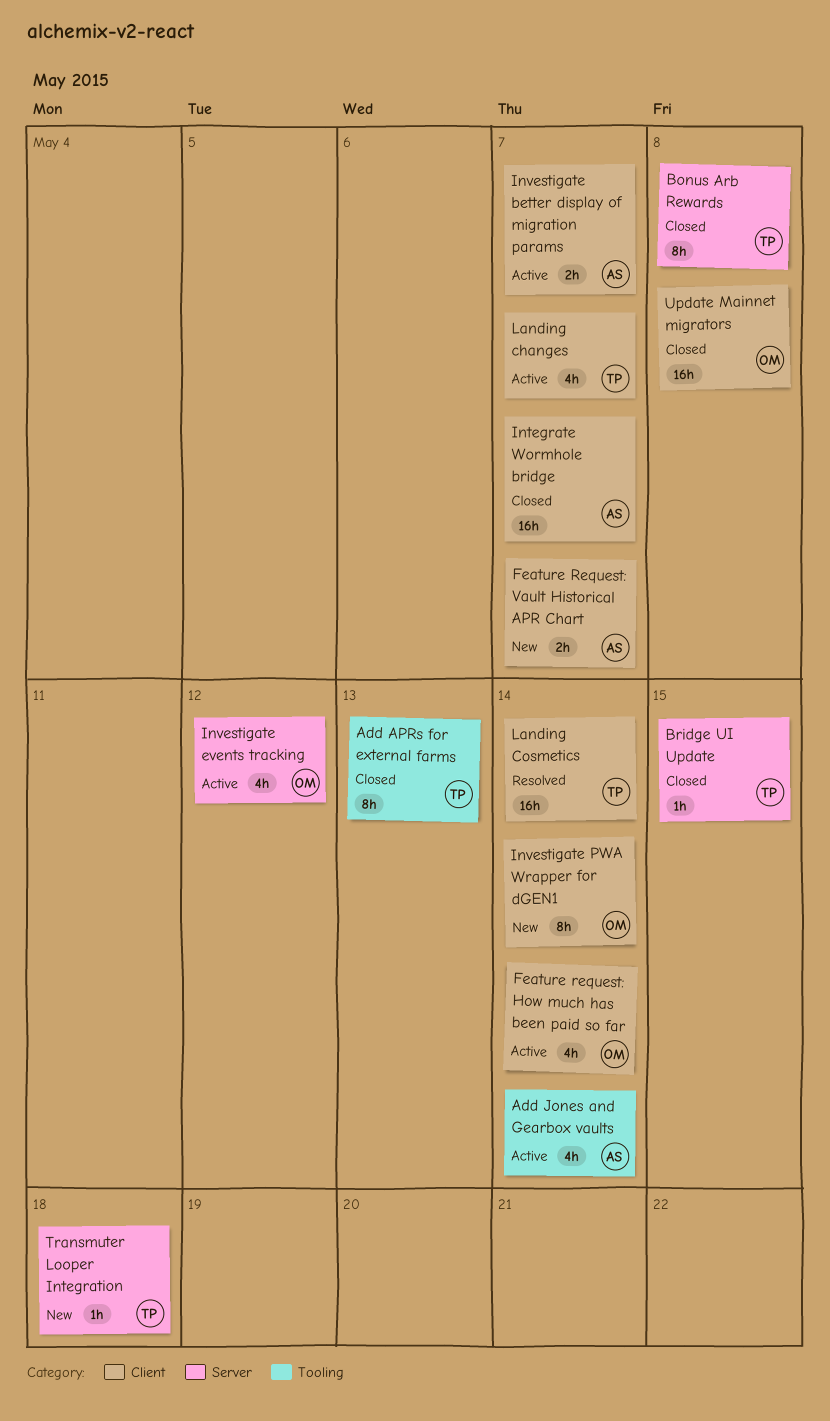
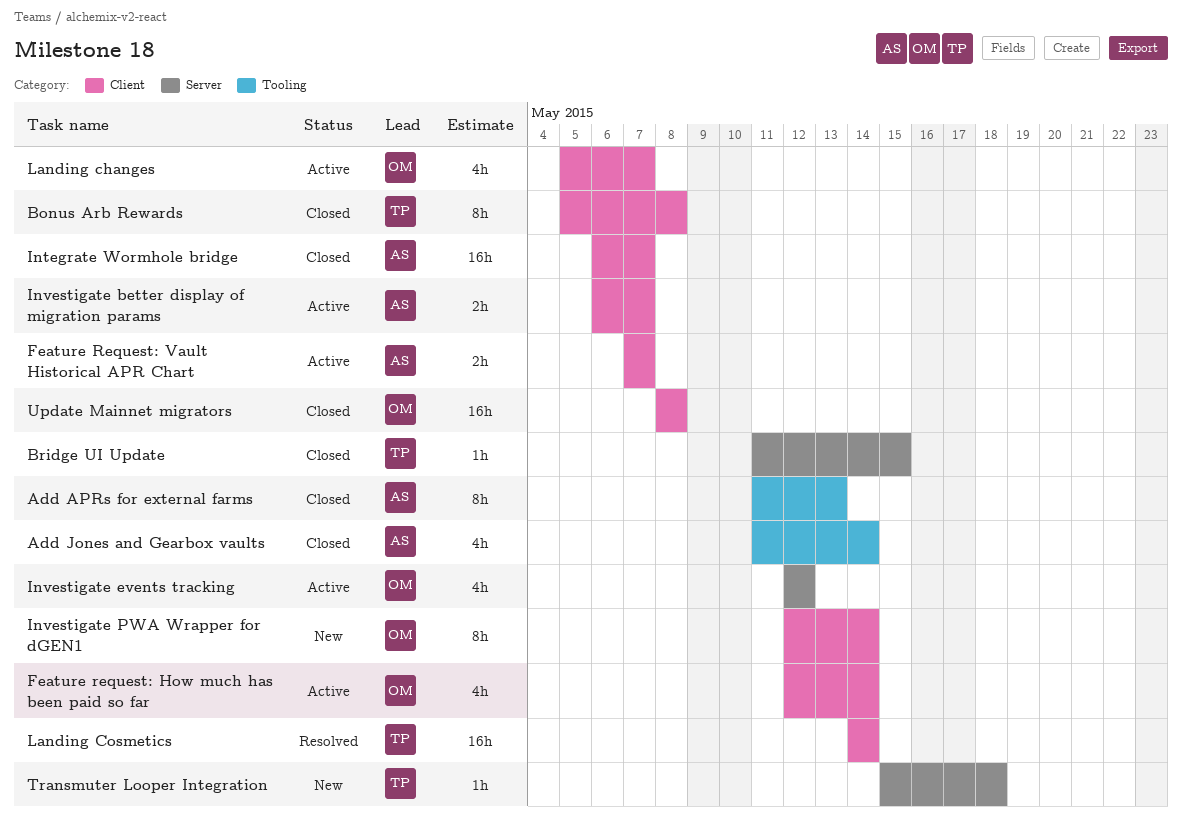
Add APRs for external farms, owner: TP -> AS
Add Jones and Gearbox vaults, status: Active -> Closed
Bonus Arb Rewards, label: Server -> Client
Feature Request: Vault Historical APR Chart, status: New -> Active
Landing changes, owner: TP -> OM

